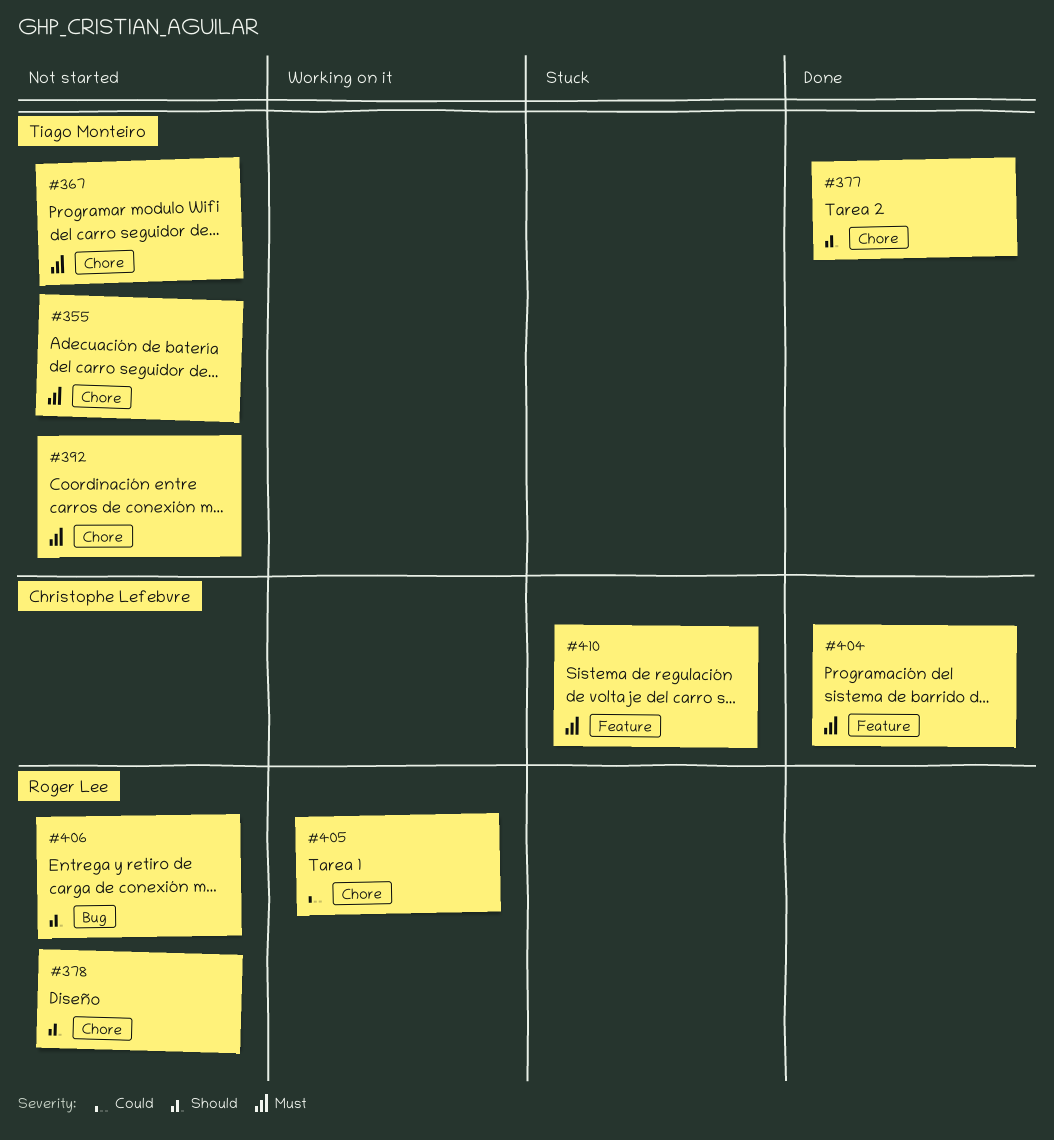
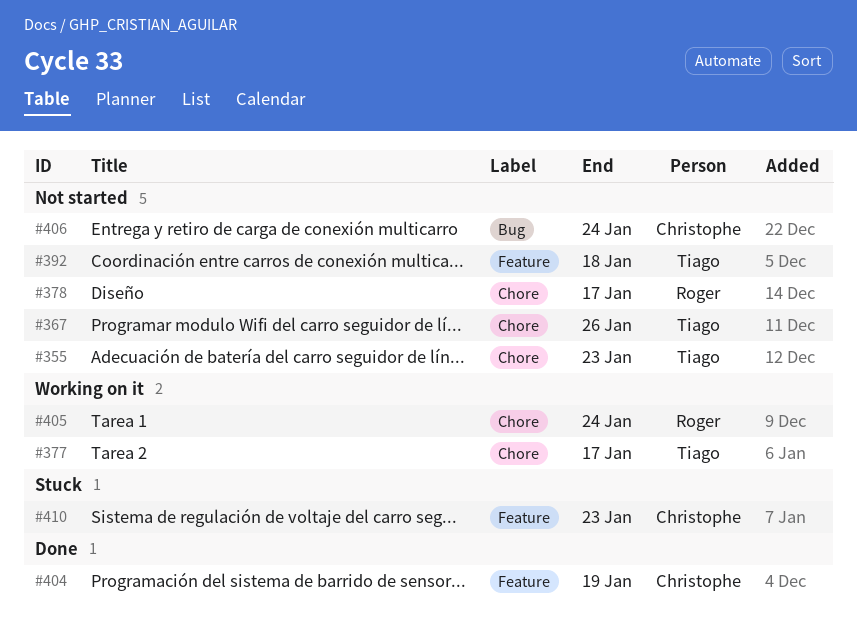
#377, status: Done -> Working on it
#392, label: Chore -> Feature
#406, owner: Roger Lee -> Christophe Lefebvre

